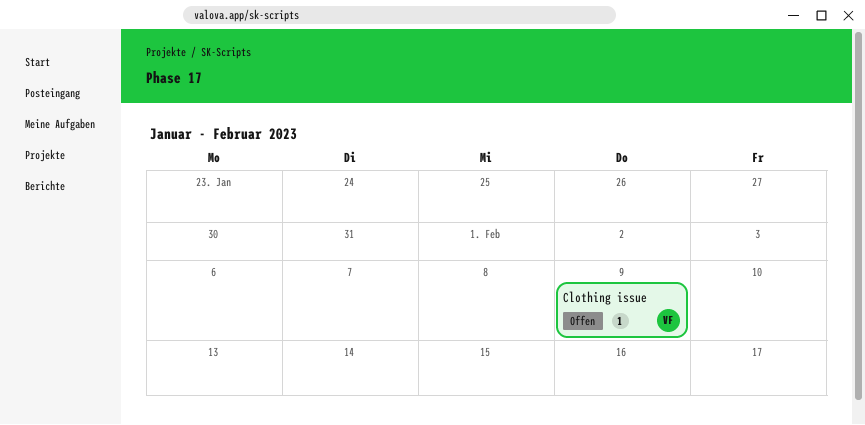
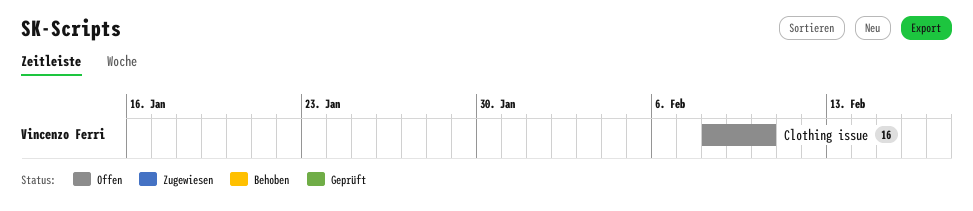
Clothing issue, estimate: 1 -> 16
Clothing issue, due: Feb 9 -> Feb 10

